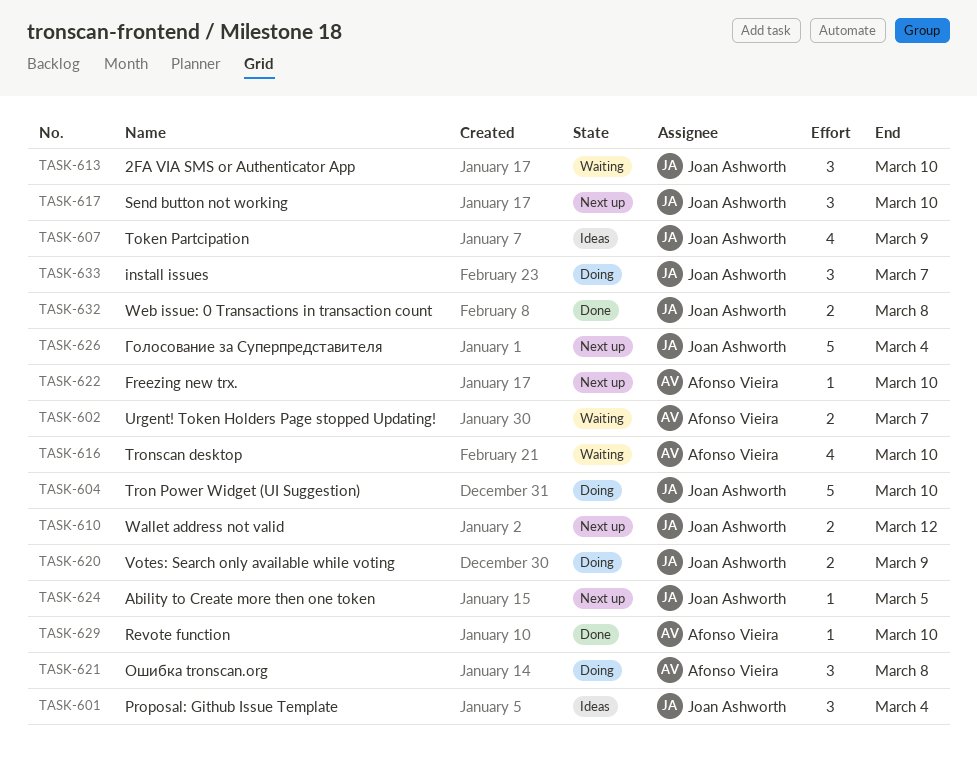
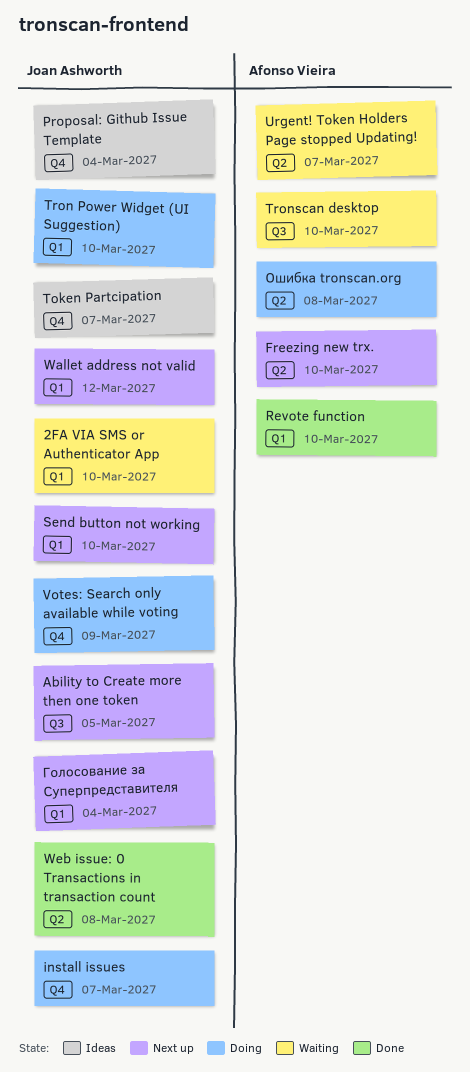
Token Partcipation, due: Mar 9 -> Mar 7

